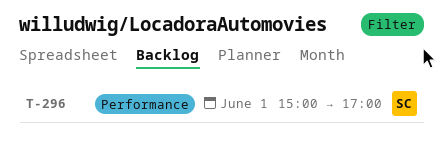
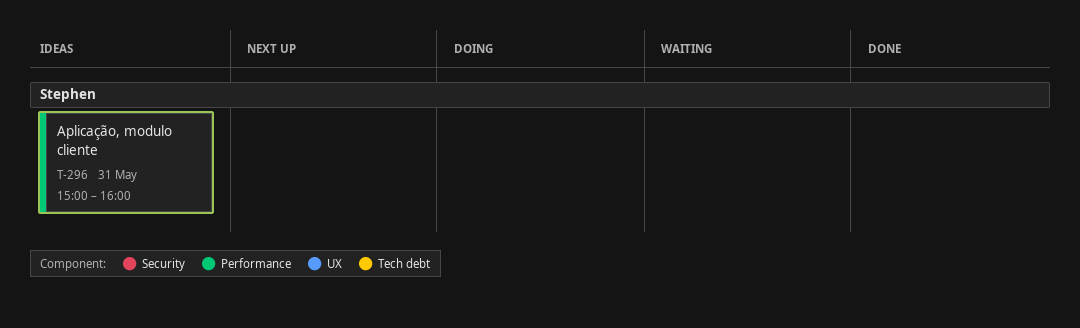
T-296, day: Jun 1 -> May 31
T-296, ends: 17:00 -> 16:00

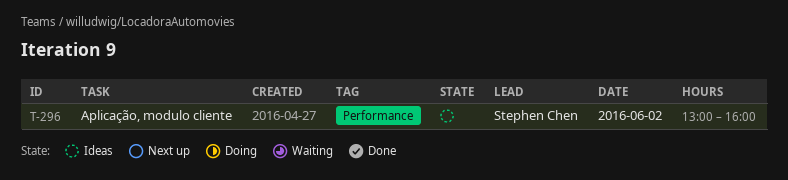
T-296, day: May 31 -> Jun 2
T-296, begins: 15:00 -> 13:00

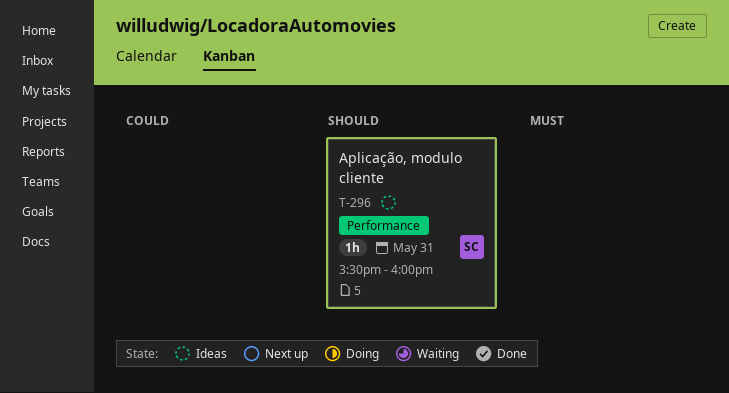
T-296, day: Jun 2 -> May 31
T-296, begins: 13:00 -> 15:30

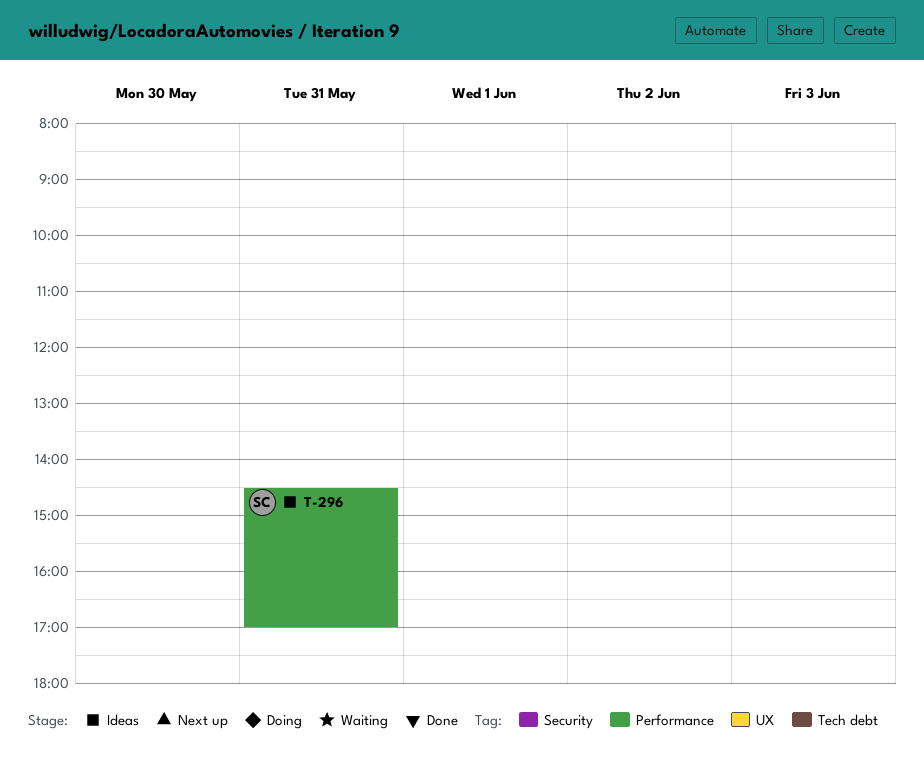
T-296, begins: 15:30 -> 14:30
T-296, ends: 16:00 -> 17:00

